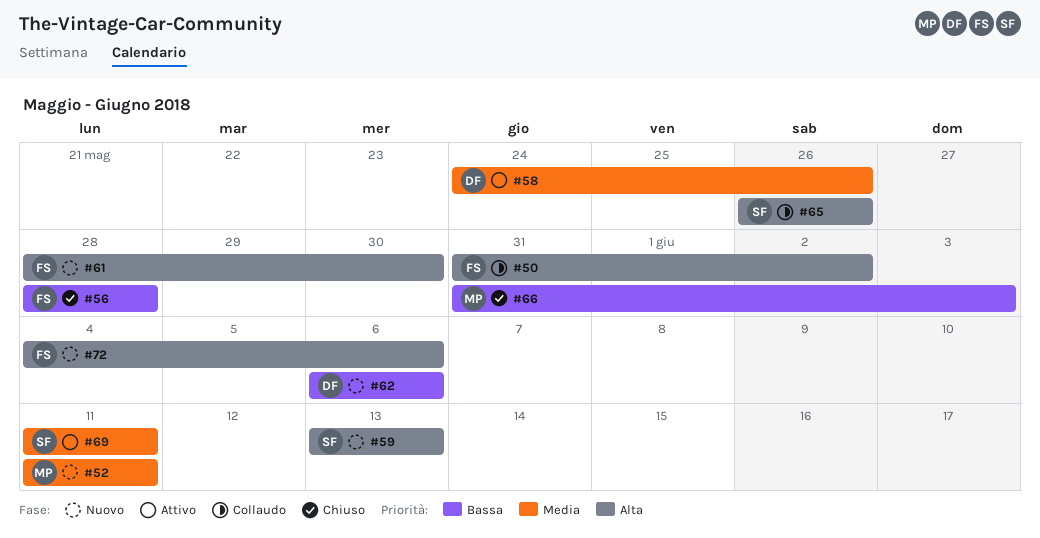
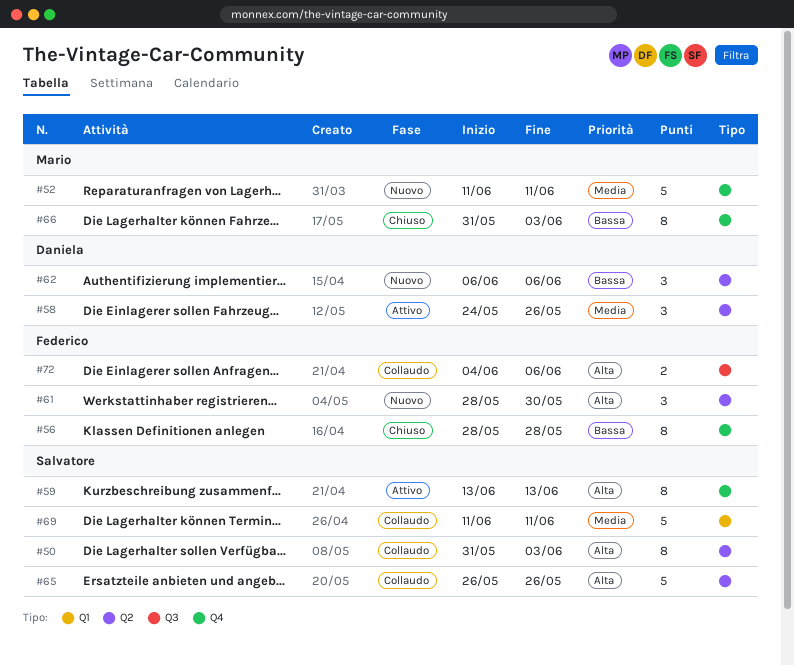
#50, owner: Federico -> Salvatore
#50, due: Jun 2 -> Jun 3
#59, status: Nuovo -> Attivo
#69, status: Attivo -> Collaudo
#72, status: Nuovo -> Collaudo

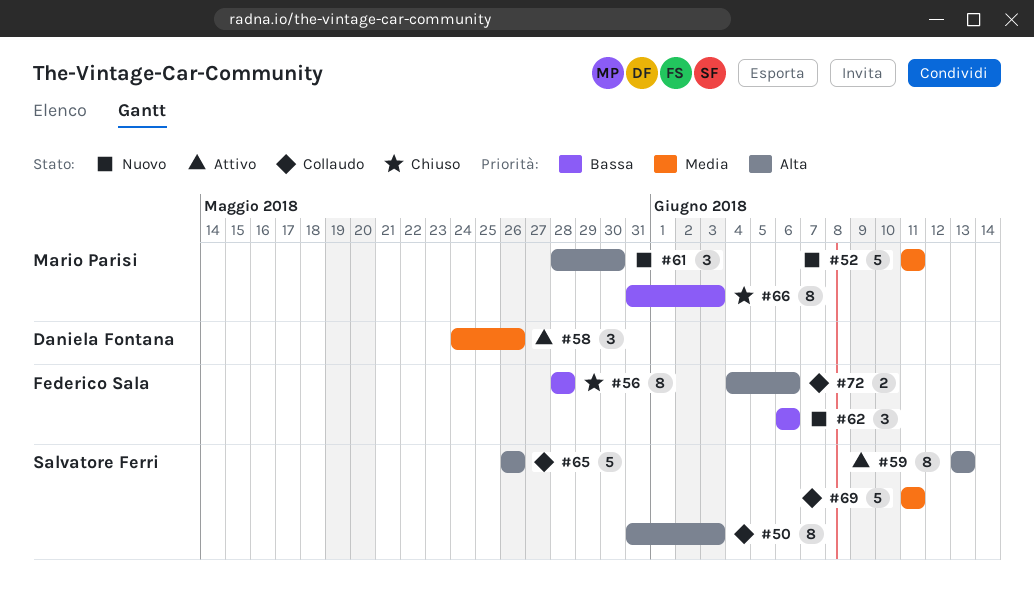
#61, owner: Federico Sala -> Mario Parisi
#62, owner: Daniela Fontana -> Federico Sala

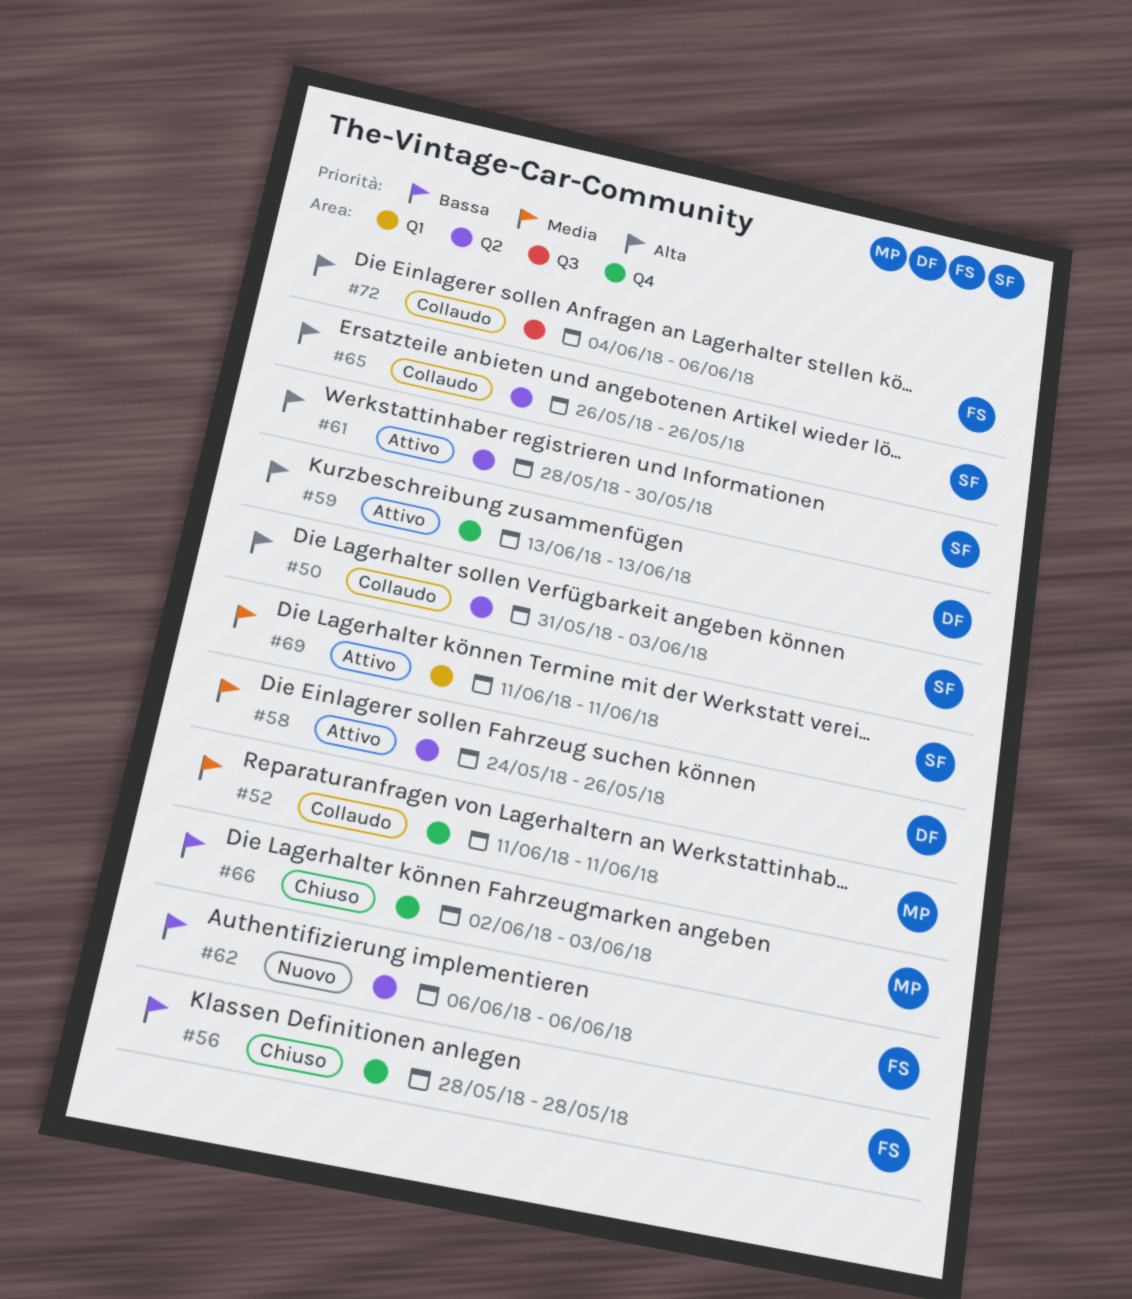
#52, status: Nuovo -> Collaudo
#59, owner: Salvatore Ferri -> Daniela Fontana
#61, status: Nuovo -> Attivo
#61, owner: Mario Parisi -> Salvatore Ferri
#66, start: May 31 -> Jun 2
#69, status: Collaudo -> Attivo

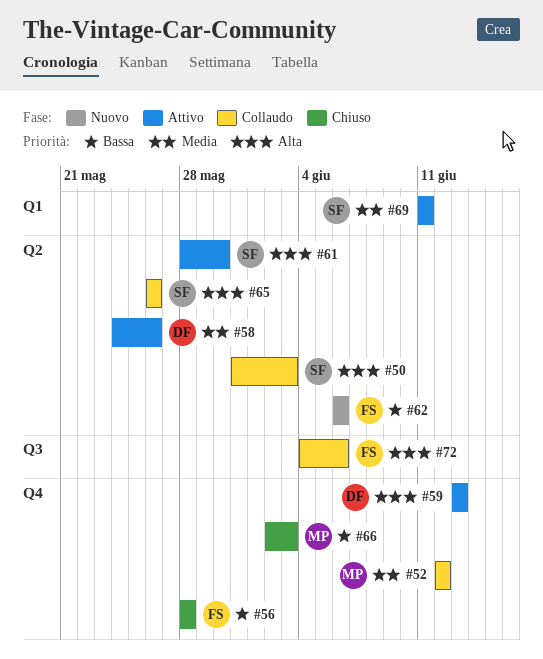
#52, start: Jun 11 -> Jun 12
#52, due: Jun 11 -> Jun 12

